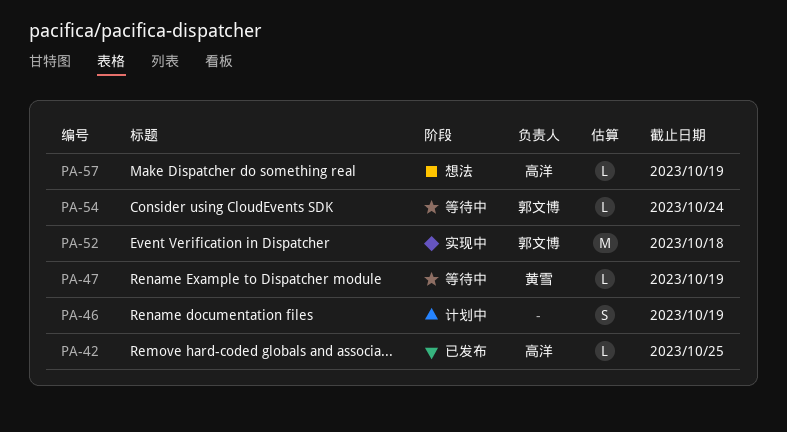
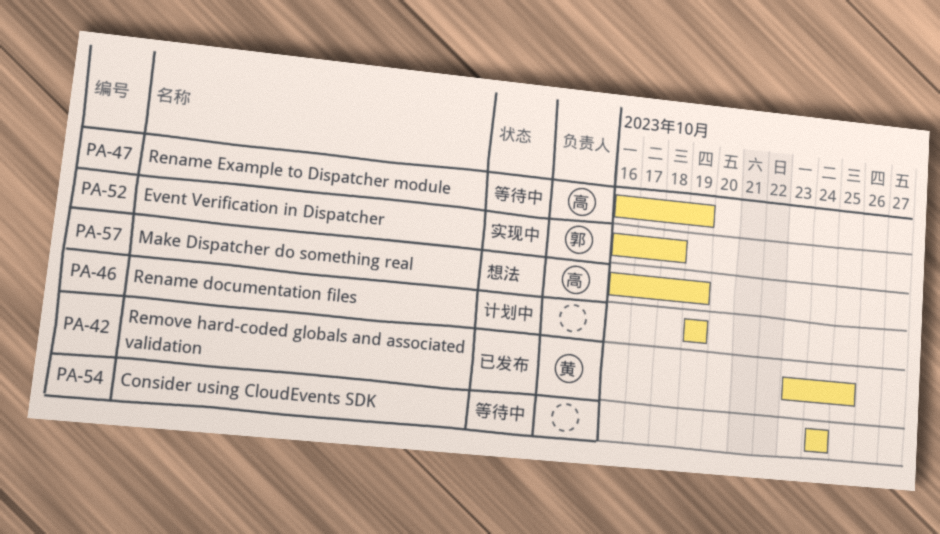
PA-42, owner: 高洋 -> 黄雪
PA-47, owner: 黄雪 -> 高洋
PA-54, owner: 郭文博 -> none

